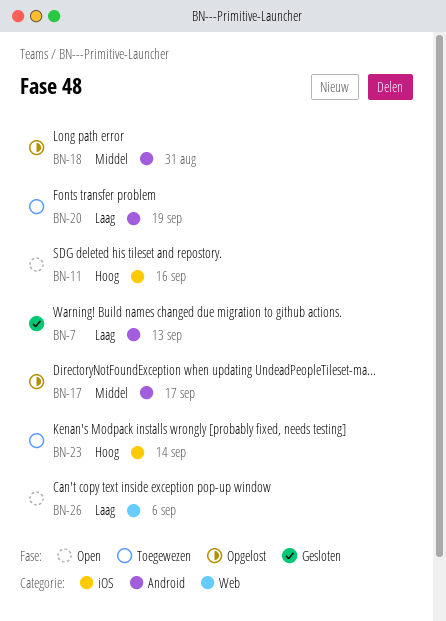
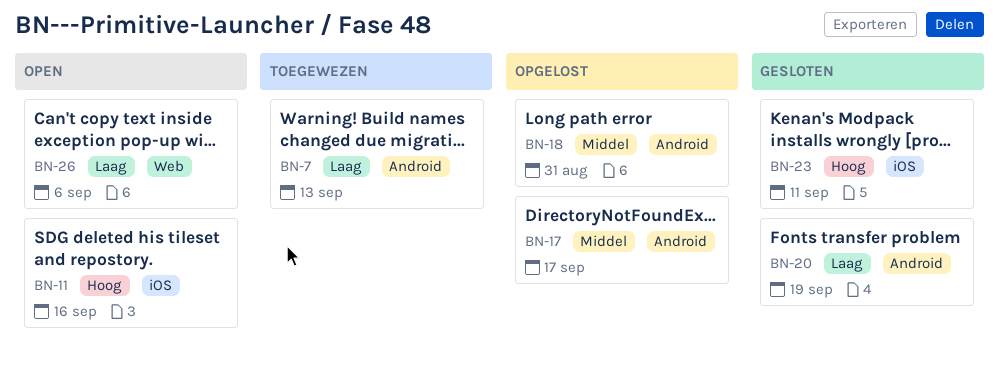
BN-7, status: Gesloten -> Toegewezen
BN-20, status: Toegewezen -> Gesloten
BN-23, status: Toegewezen -> Gesloten
BN-23, due: Sep 14 -> Sep 11

